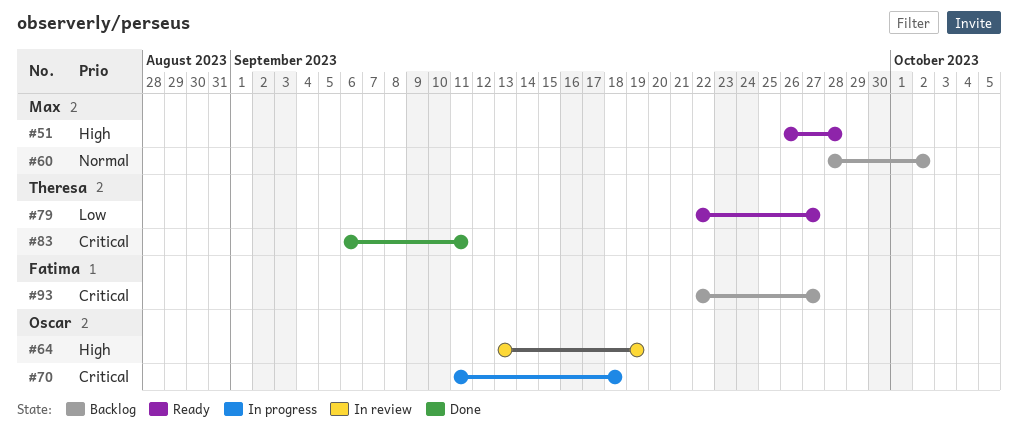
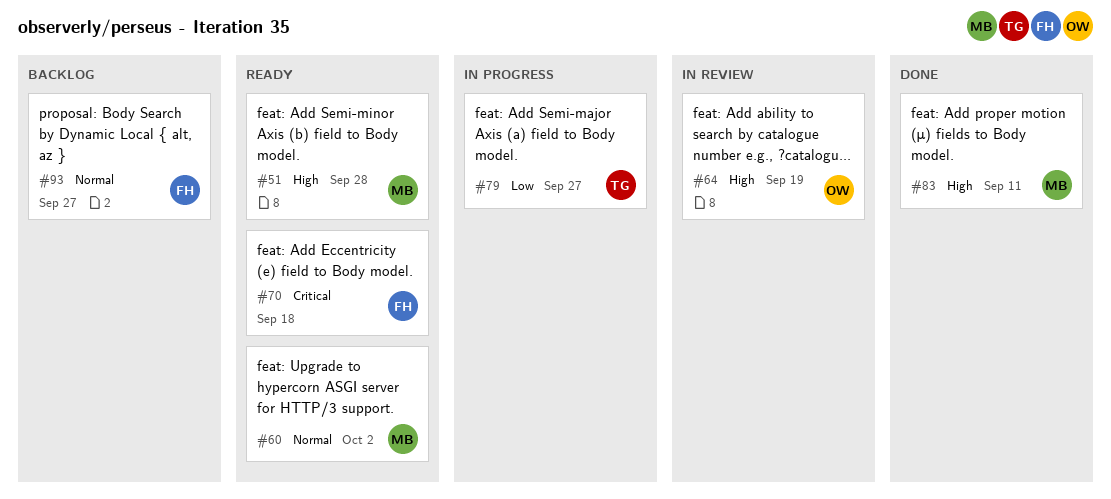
#60, status: Backlog -> Ready
#70, status: In progress -> Ready
#70, owner: Oscar -> Fatima
#79, status: Ready -> In progress
#83, owner: Theresa -> Max
#83, priority: Critical -> High
#93, priority: Critical -> Normal

